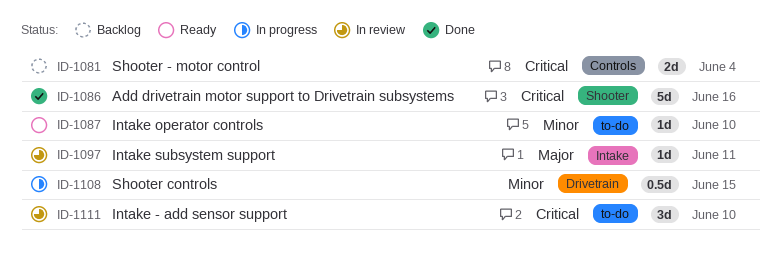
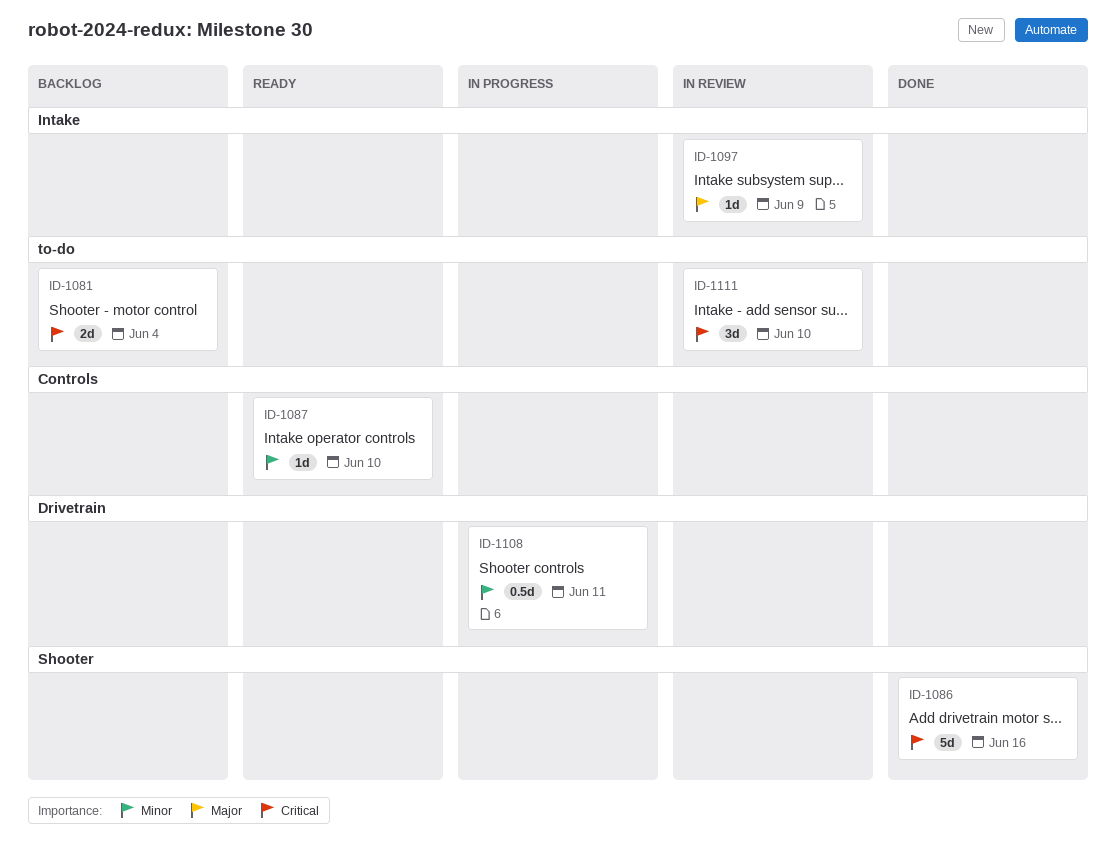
ID-1081, label: Controls -> to-do
ID-1087, label: to-do -> Controls
ID-1097, due: Jun 11 -> Jun 9
ID-1108, due: Jun 15 -> Jun 11

